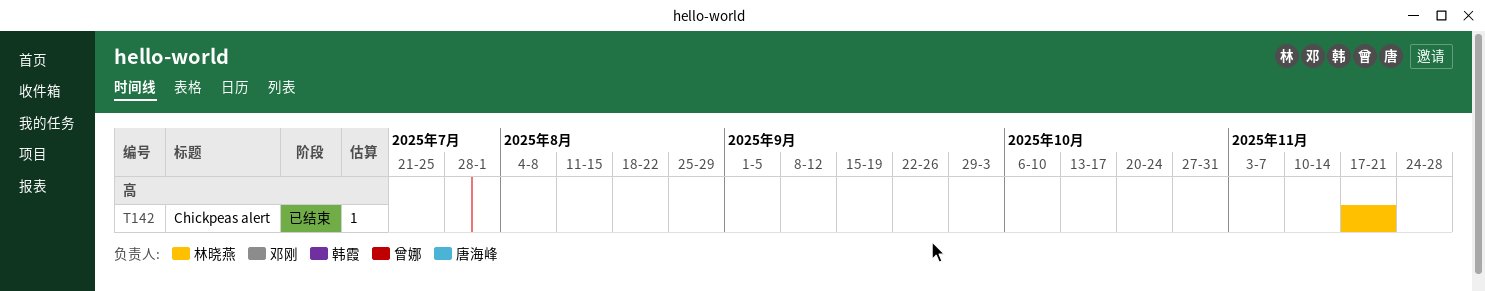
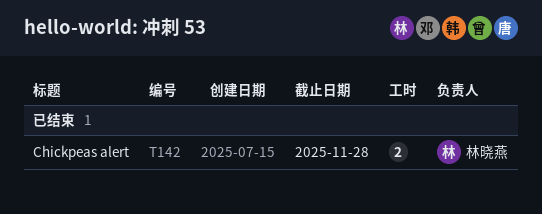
T142, estimate: 1 -> 2
T142, due: Nov 21 -> Nov 28

